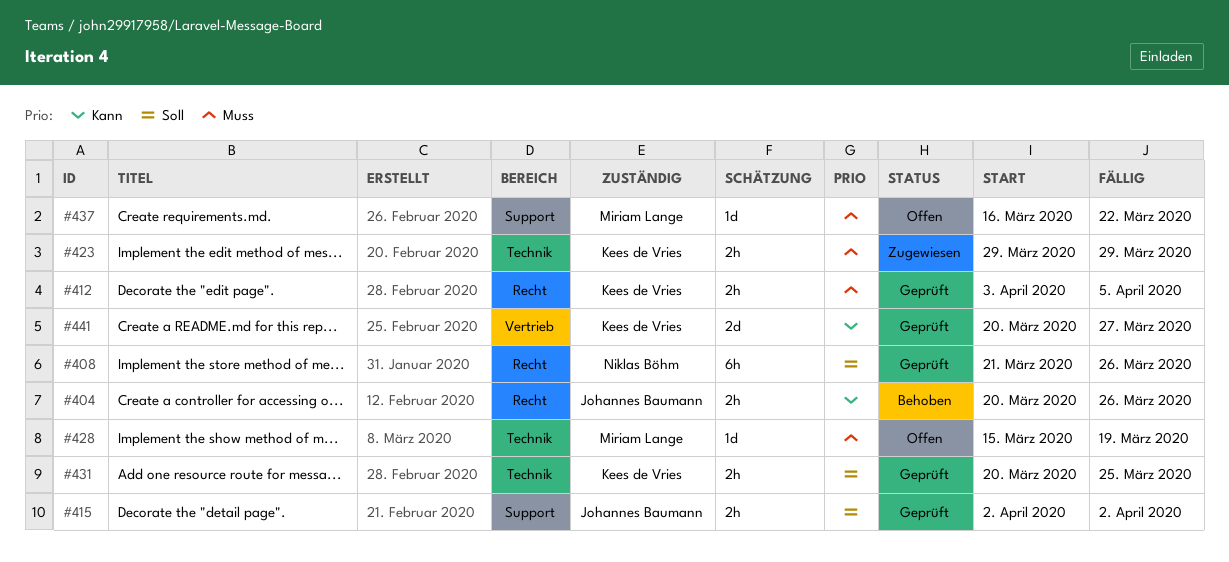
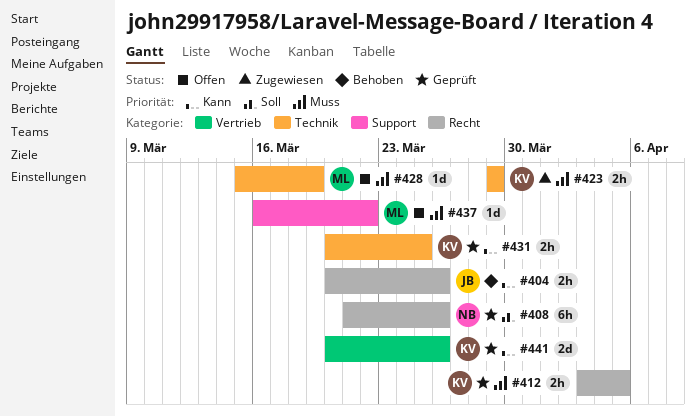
#415: present -> none
#431, priority: Soll -> Kann
#441, due: Mar 27 -> Mar 26

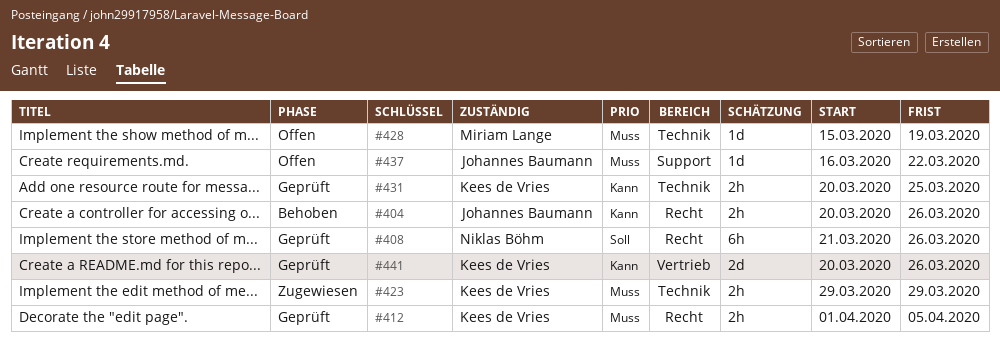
#412, start: Apr 3 -> Apr 1
#437, owner: Miriam Lange -> Johannes Baumann

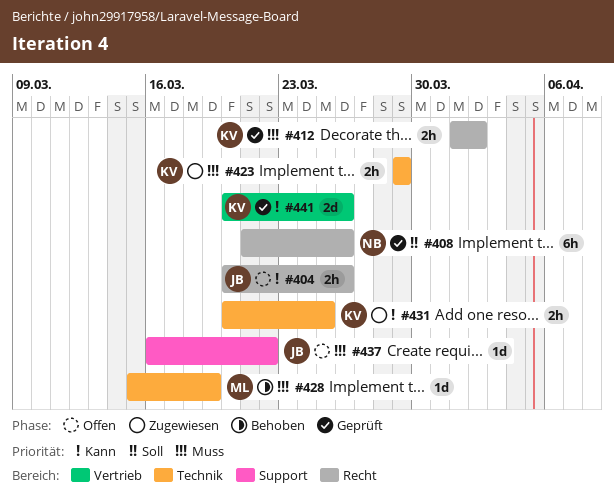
#404, status: Behoben -> Offen
#412, due: Apr 5 -> Apr 2
#428, status: Offen -> Behoben
#431, status: Geprüft -> Zugewiesen

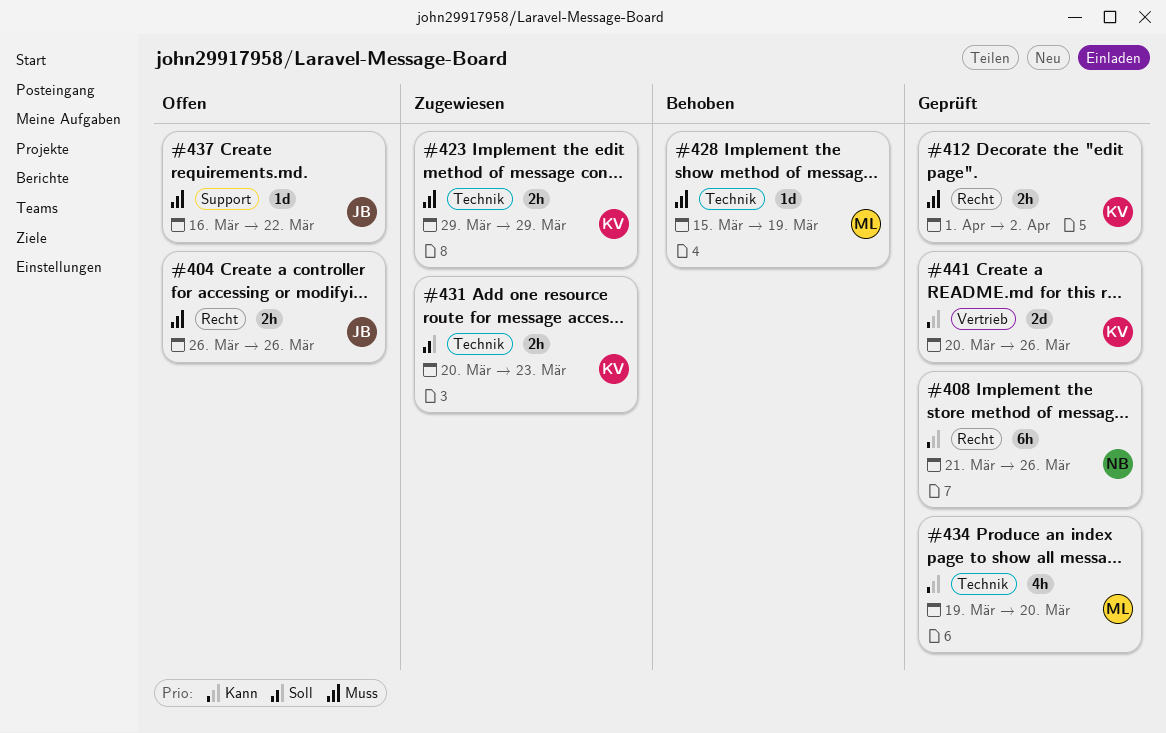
#404, priority: Kann -> Muss
#404, start: Mar 20 -> Mar 26
#408, priority: Soll -> Kann
#431, priority: Kann -> Soll
#431, due: Mar 25 -> Mar 23
#434: none -> present

